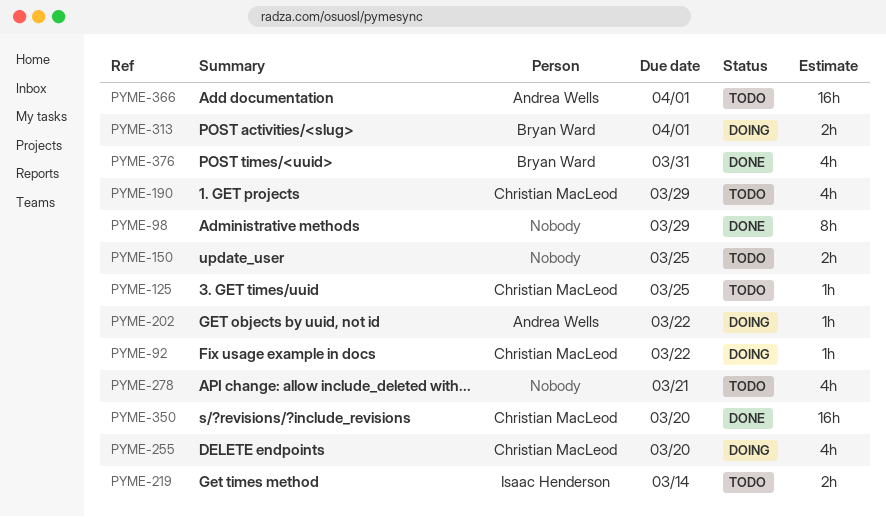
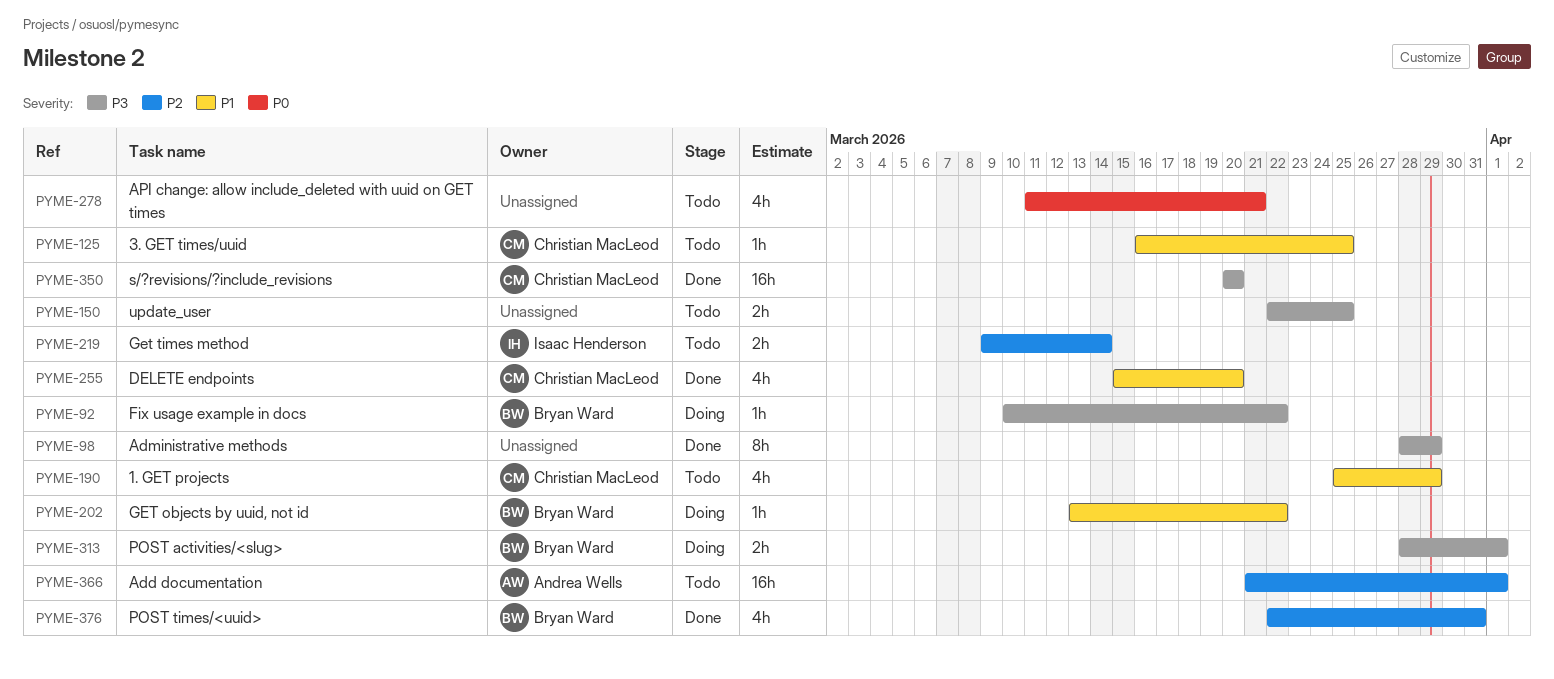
PYME-92, owner: Christian MacLeod -> Bryan Ward
PYME-202, owner: Andrea Wells -> Bryan Ward
PYME-255, status: Doing -> Done

